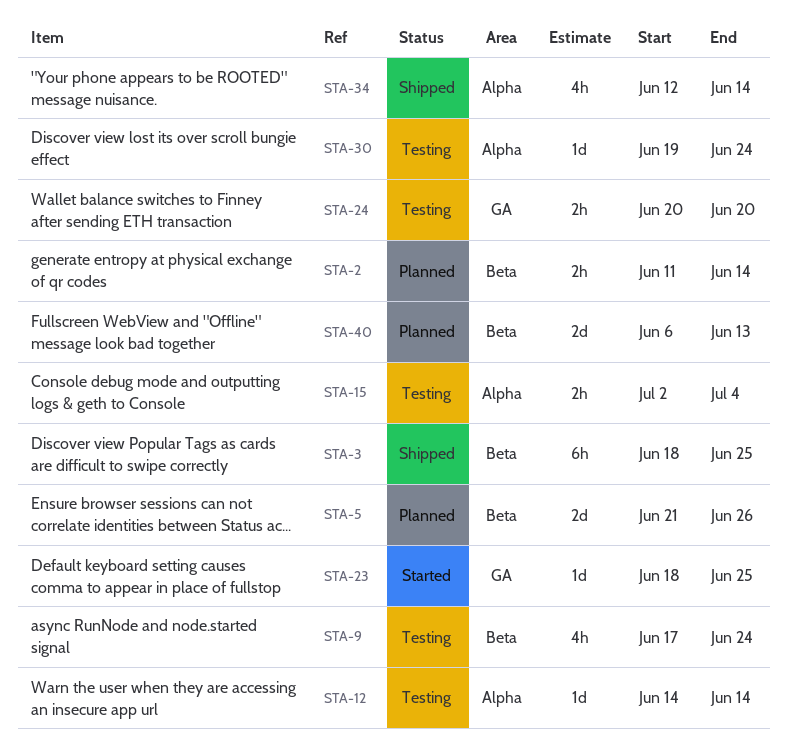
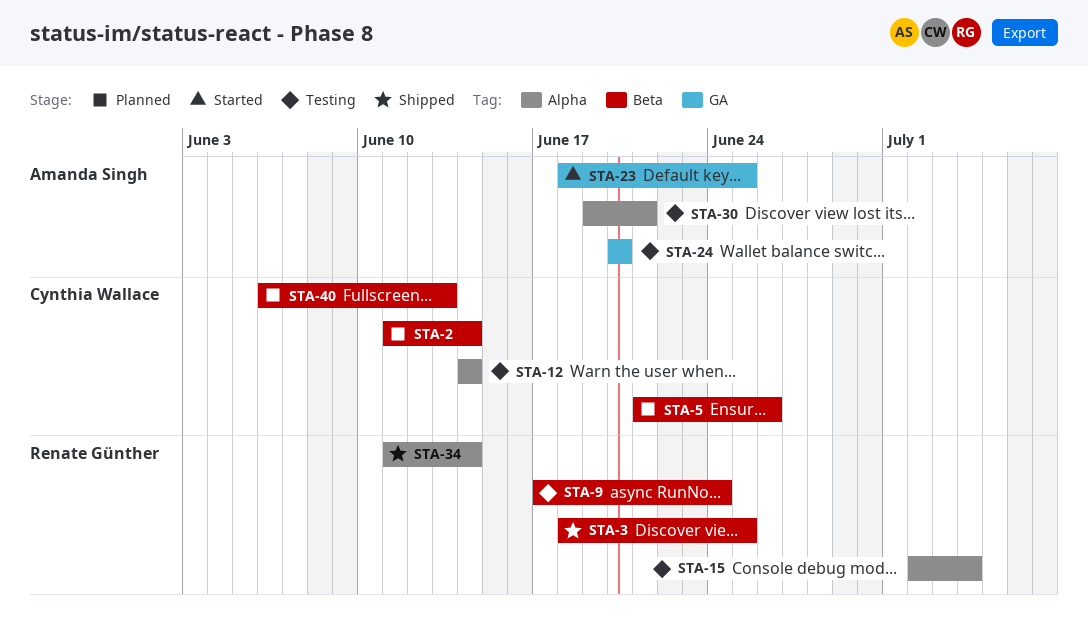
STA-30, due: Jun 24 -> Jun 21
STA-34, start: Jun 12 -> Jun 11

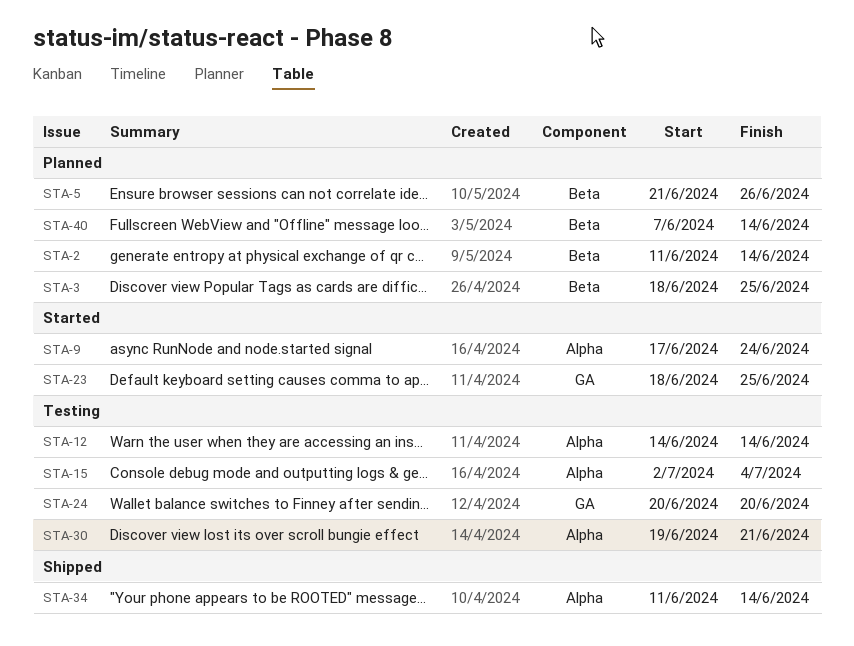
STA-3, status: Shipped -> Planned
STA-9, status: Testing -> Started
STA-9, label: Beta -> Alpha
STA-40, start: Jun 6 -> Jun 7
STA-40, due: Jun 13 -> Jun 14

